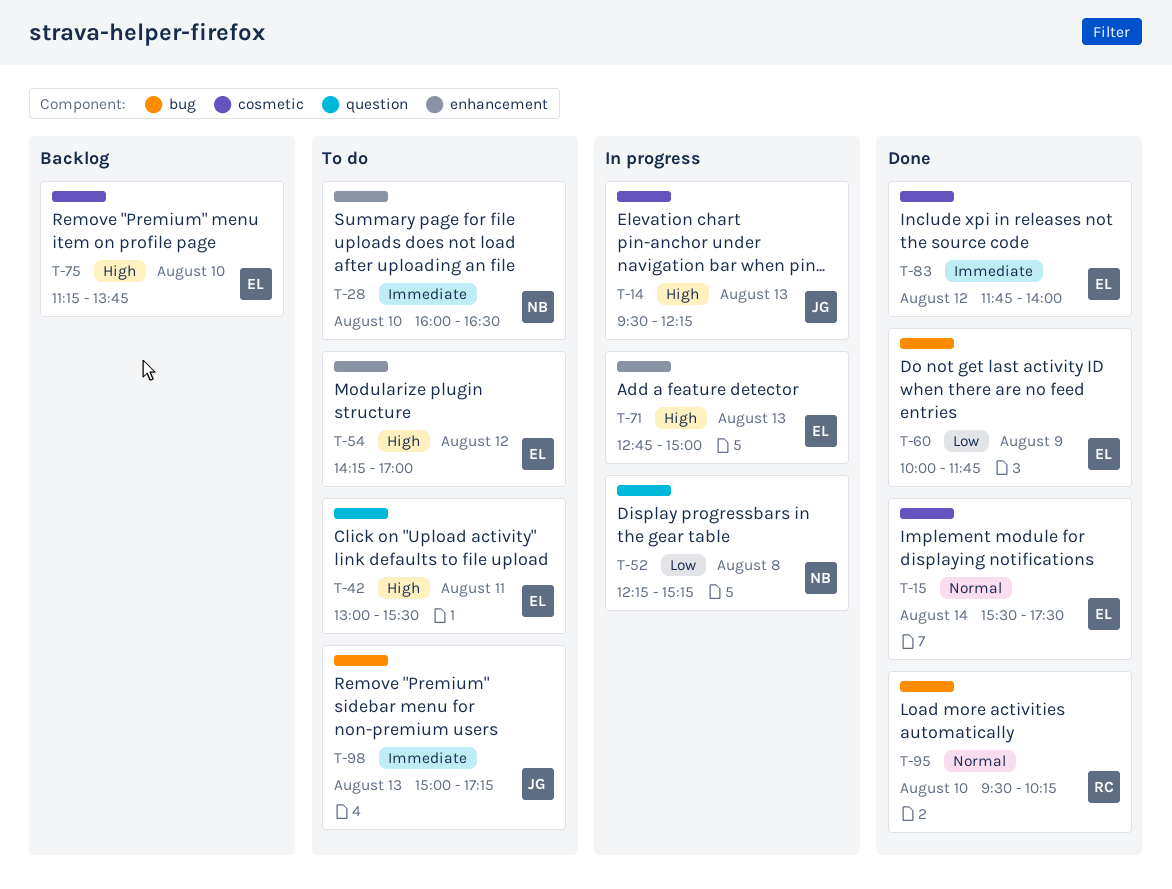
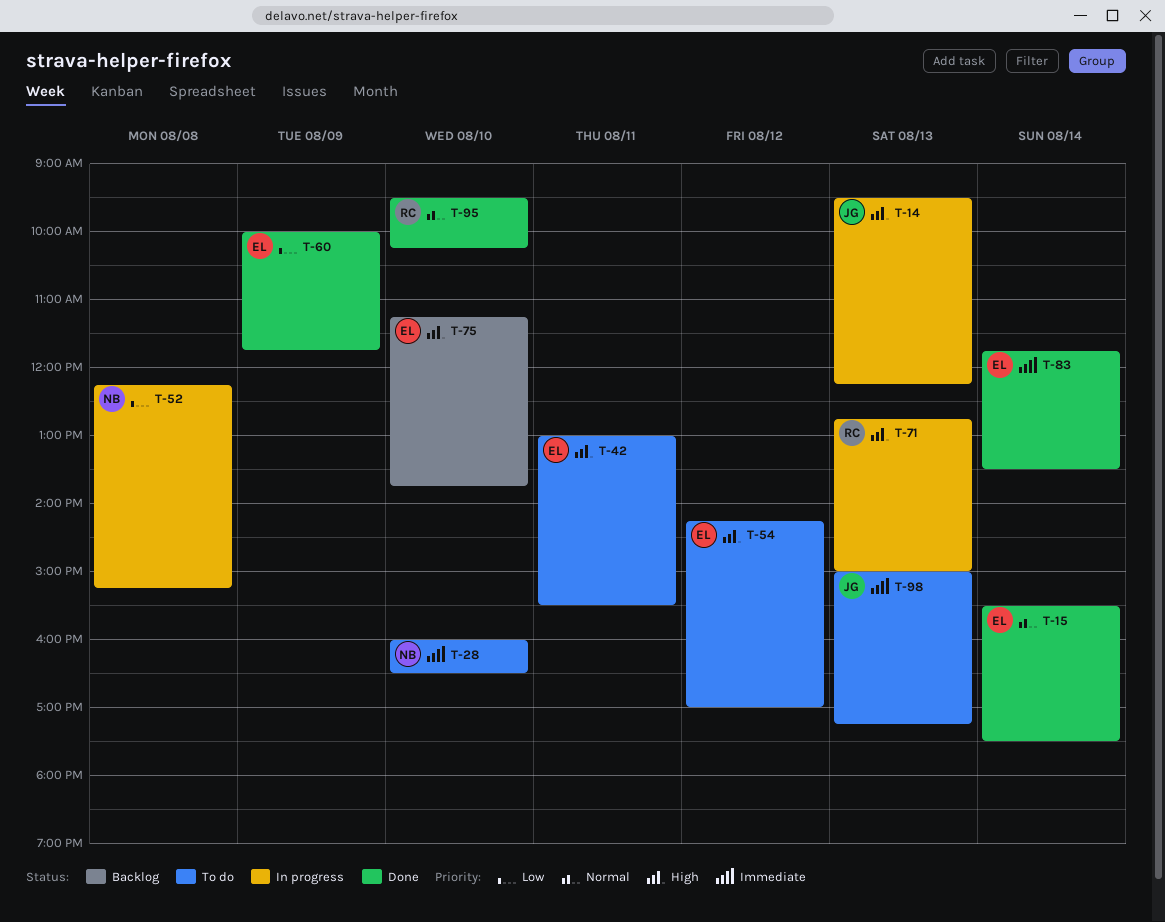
T-71, owner: EL -> RC
T-83, day: Aug 12 -> Aug 14
T-83, ends: 14:00 -> 13:30

